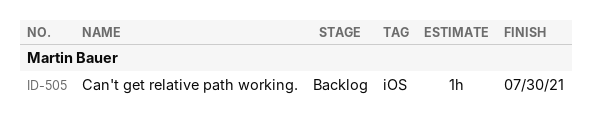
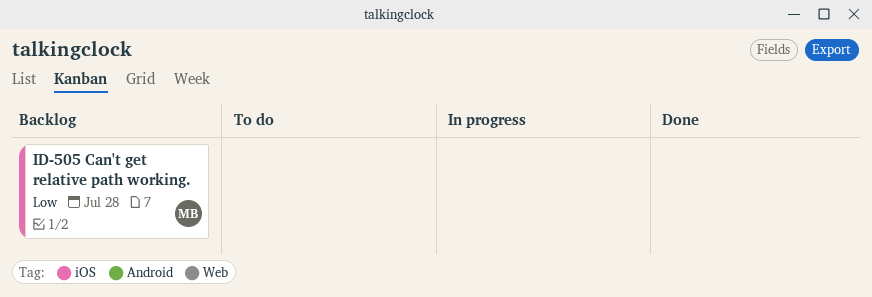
ID-505, due: Jul 30 -> Jul 28

